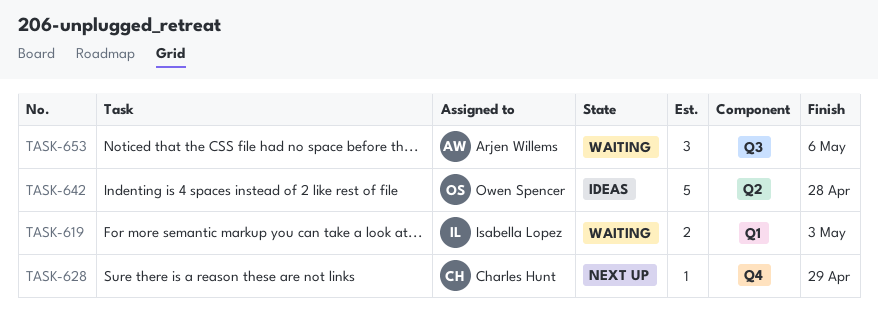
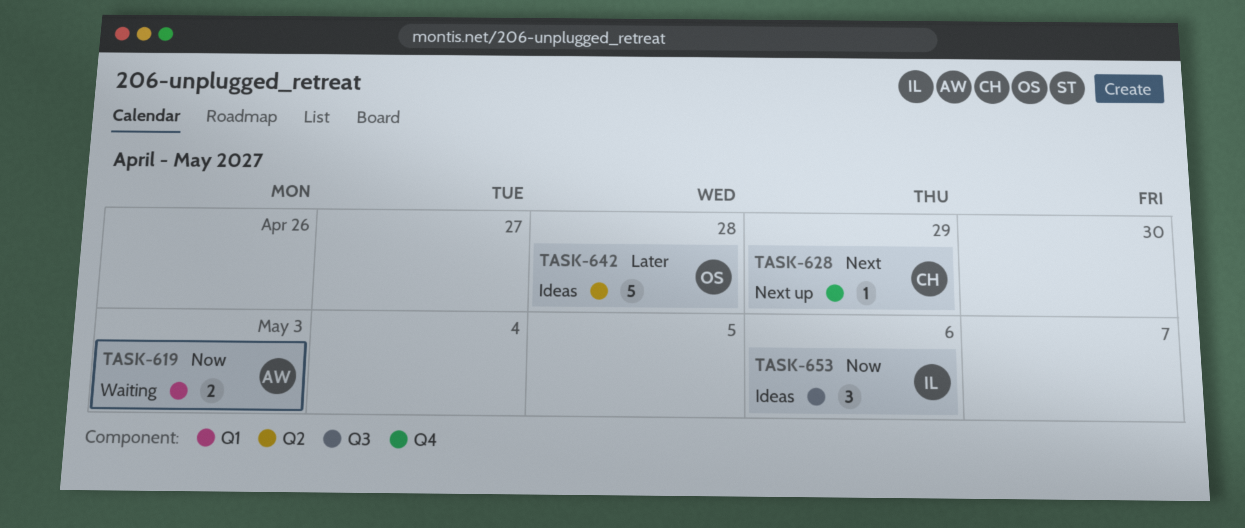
TASK-619, owner: Isabella Lopez -> Arjen Willems
TASK-653, status: Waiting -> Ideas
TASK-653, owner: Arjen Willems -> Isabella Lopez

